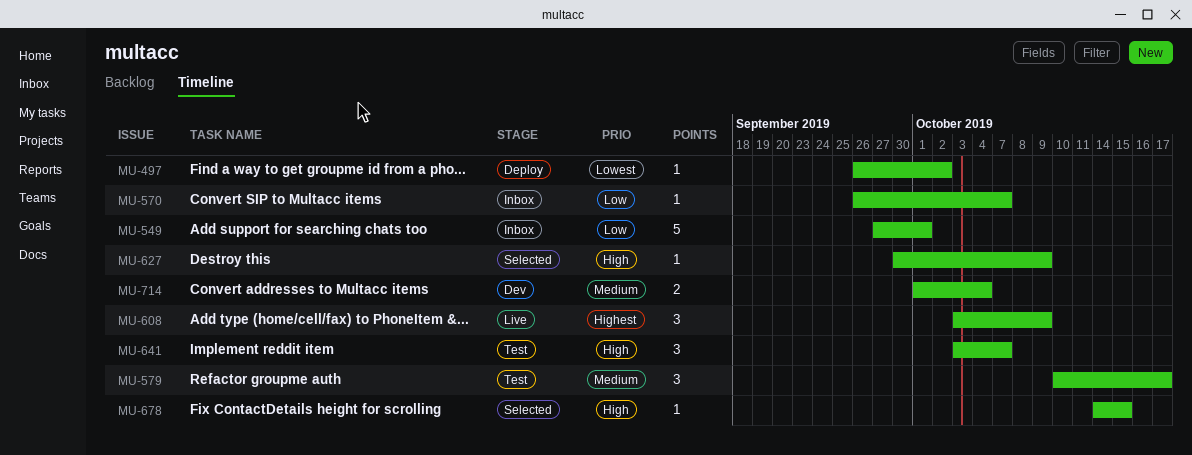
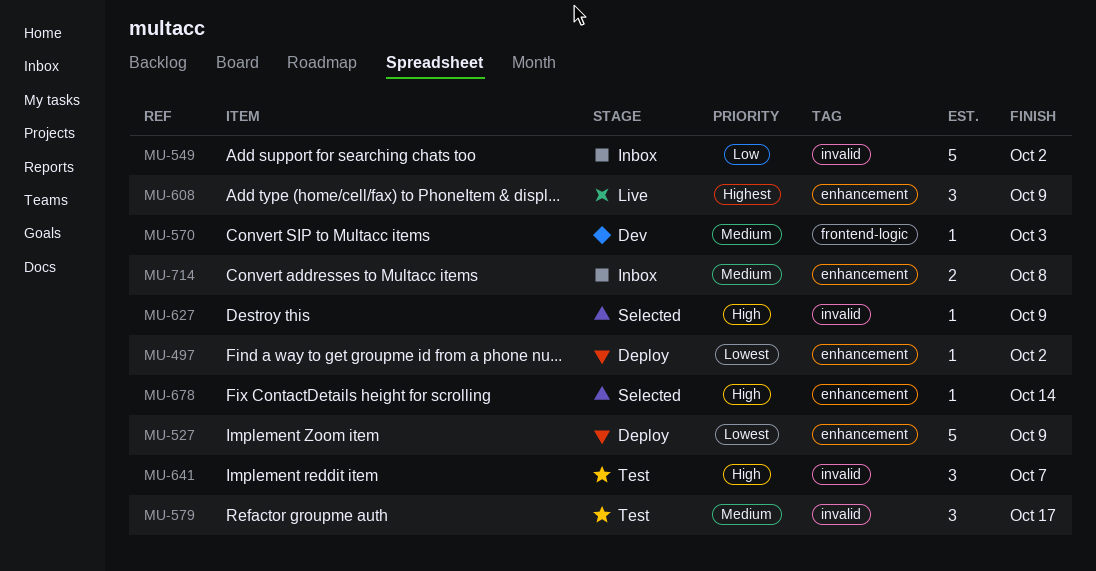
MU-527: none -> present
MU-549, due: Oct 1 -> Oct 2
MU-570, status: Inbox -> Dev
MU-570, priority: Low -> Medium
MU-570, due: Oct 7 -> Oct 3
MU-678, due: Oct 15 -> Oct 14
MU-714, status: Dev -> Inbox
MU-714, due: Oct 4 -> Oct 8

